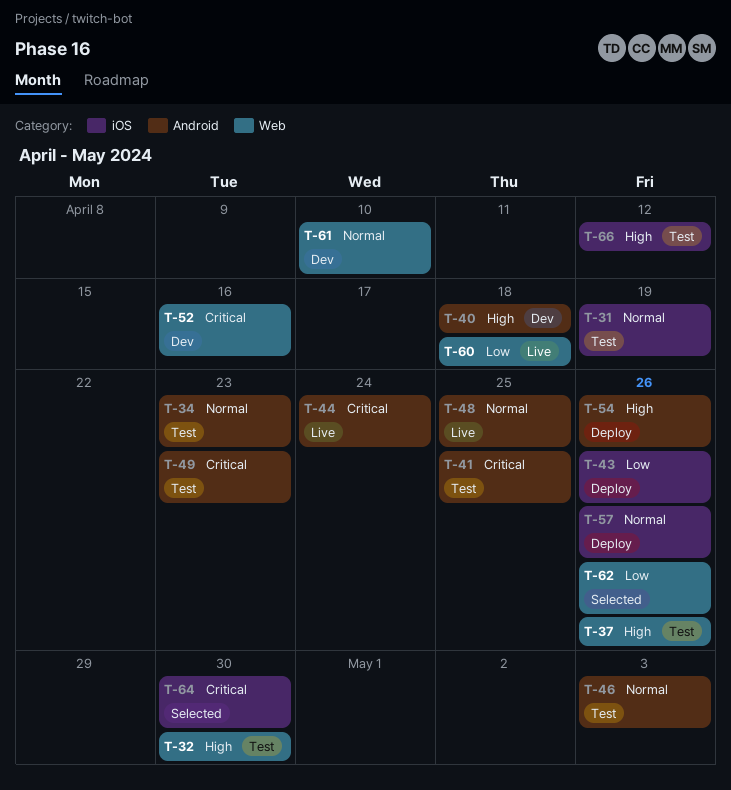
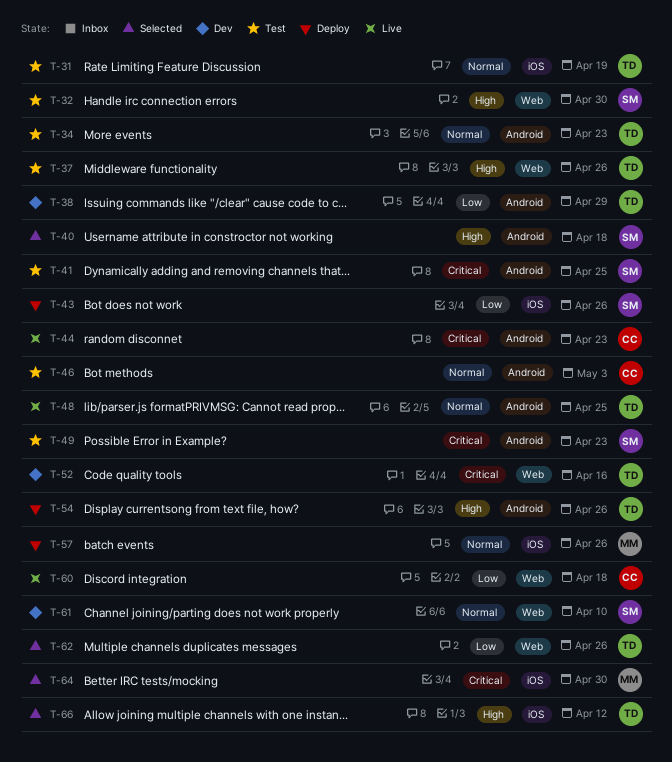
T-38: none -> present
T-40, status: Dev -> Selected
T-44, due: Apr 24 -> Apr 23
T-66, status: Test -> Selected

